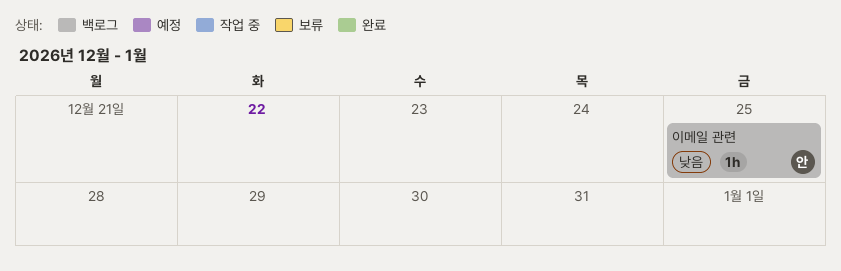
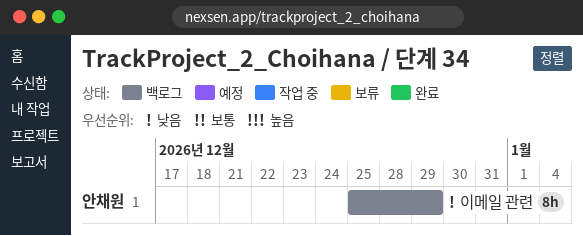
이메일 관련, estimate: 1h -> 8h
이메일 관련, due: Dec 25 -> Dec 29

